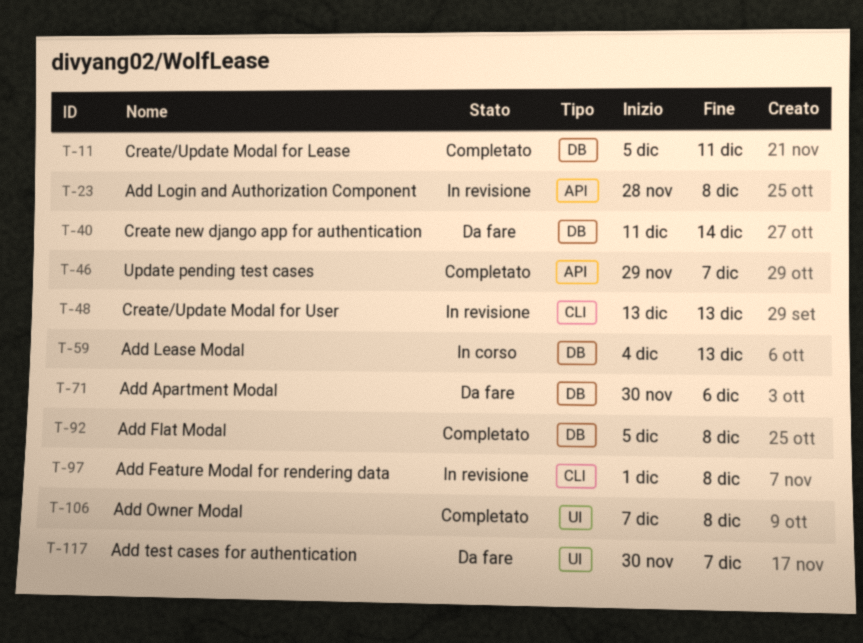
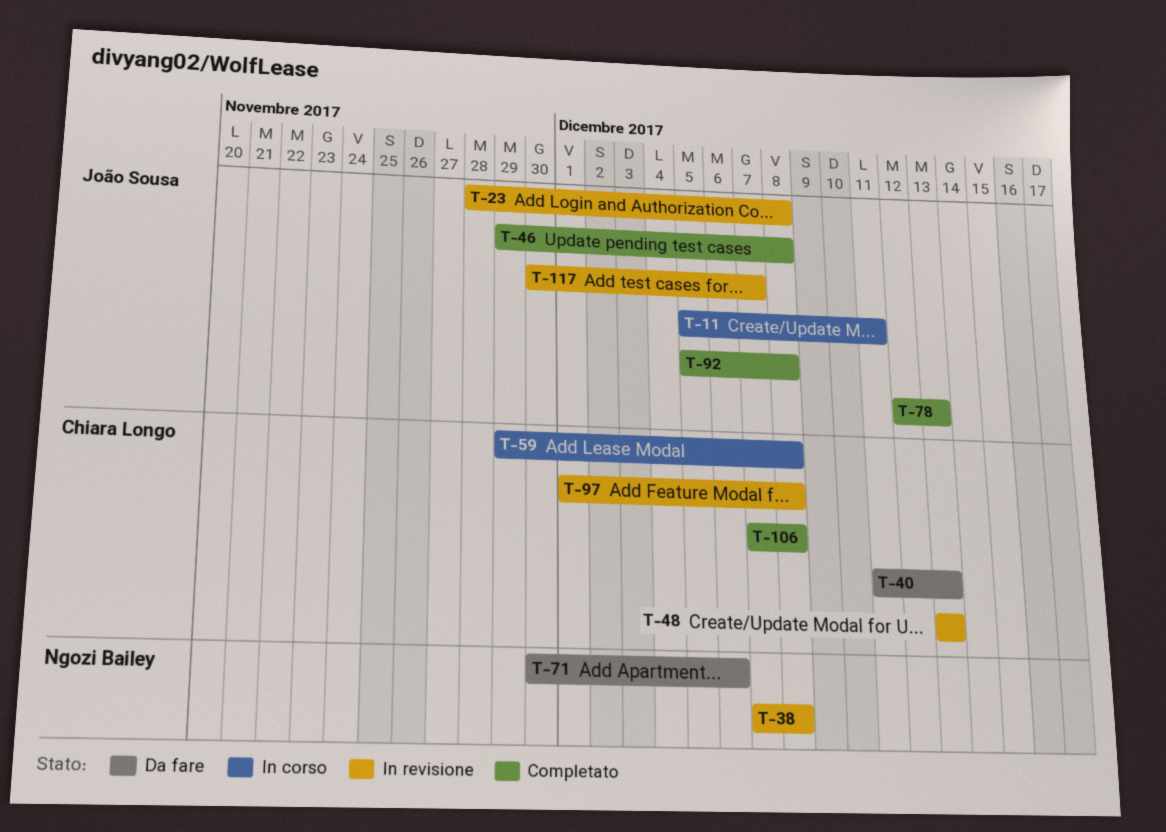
T-11, status: Completato -> In corso
T-38: none -> present
T-40, due: Dec 14 -> Dec 13
T-46, due: Dec 7 -> Dec 8
T-59, start: Dec 4 -> Nov 29
T-59, due: Dec 13 -> Dec 8
T-78: none -> present
T-117, status: Da fare -> In revisione

